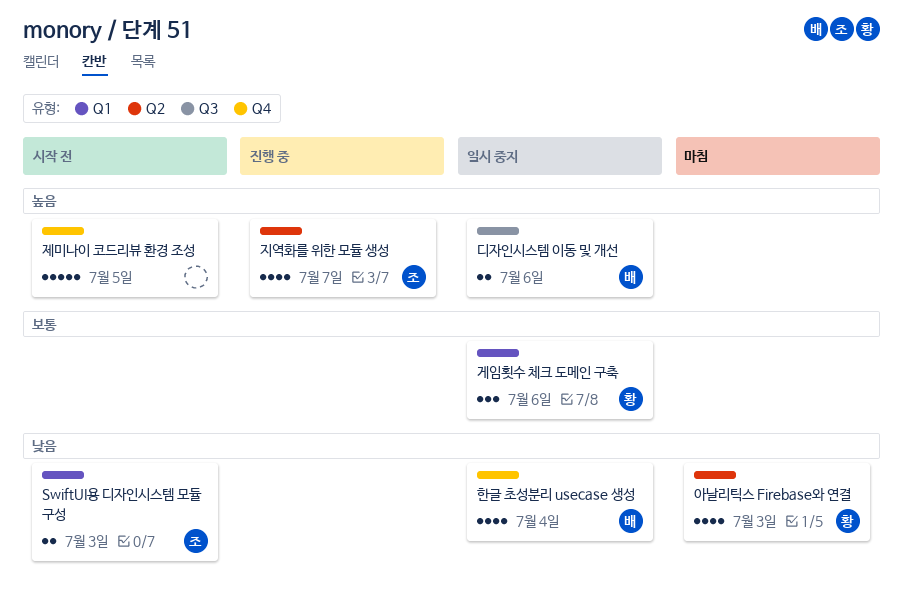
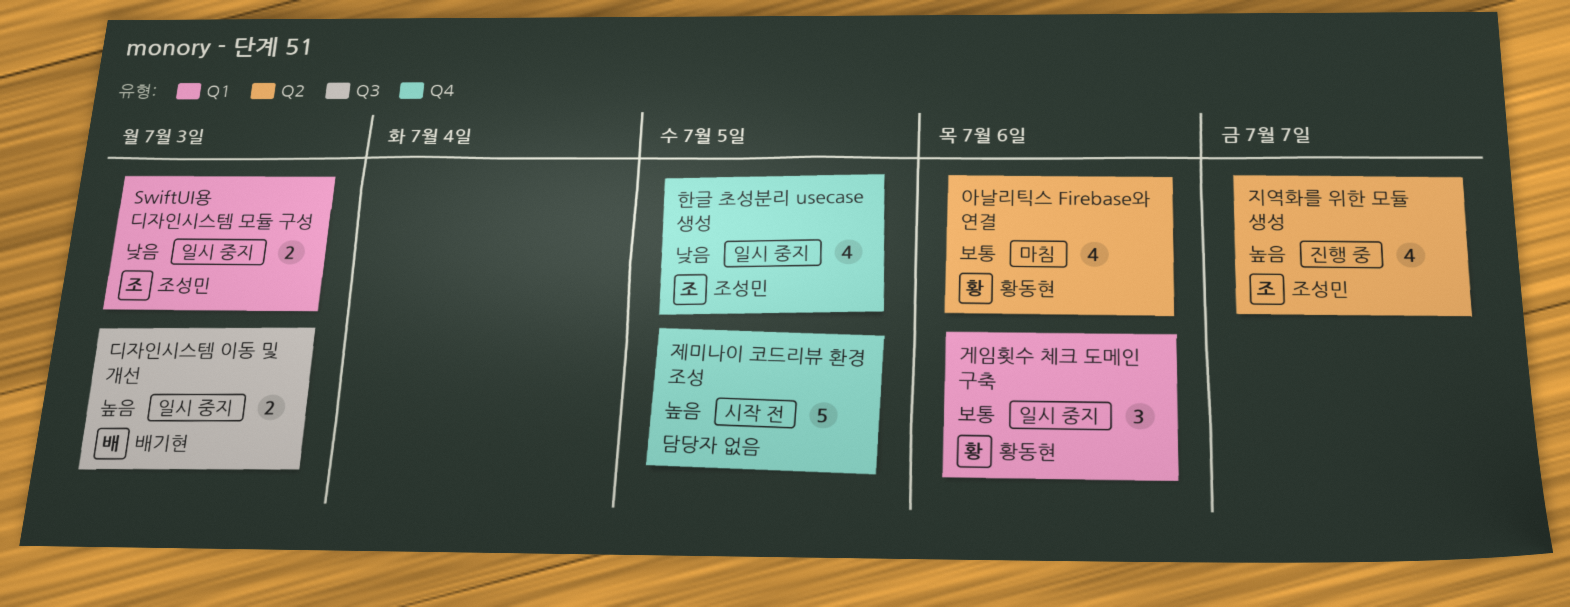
SwiftUI용 디자인시스템 모듈 구성, status: 시작 전 -> 일시 중지
디자인시스템 이동 및 개선, due: Jul 6 -> Jul 3
아날리틱스 Firebase와 연결, priority: 낮음 -> 보통
아날리틱스 Firebase와 연결, due: Jul 3 -> Jul 6
한글 초성분리 usecase 생성, owner: 배기현 -> 조성민
한글 초성분리 usecase 생성, due: Jul 4 -> Jul 5

